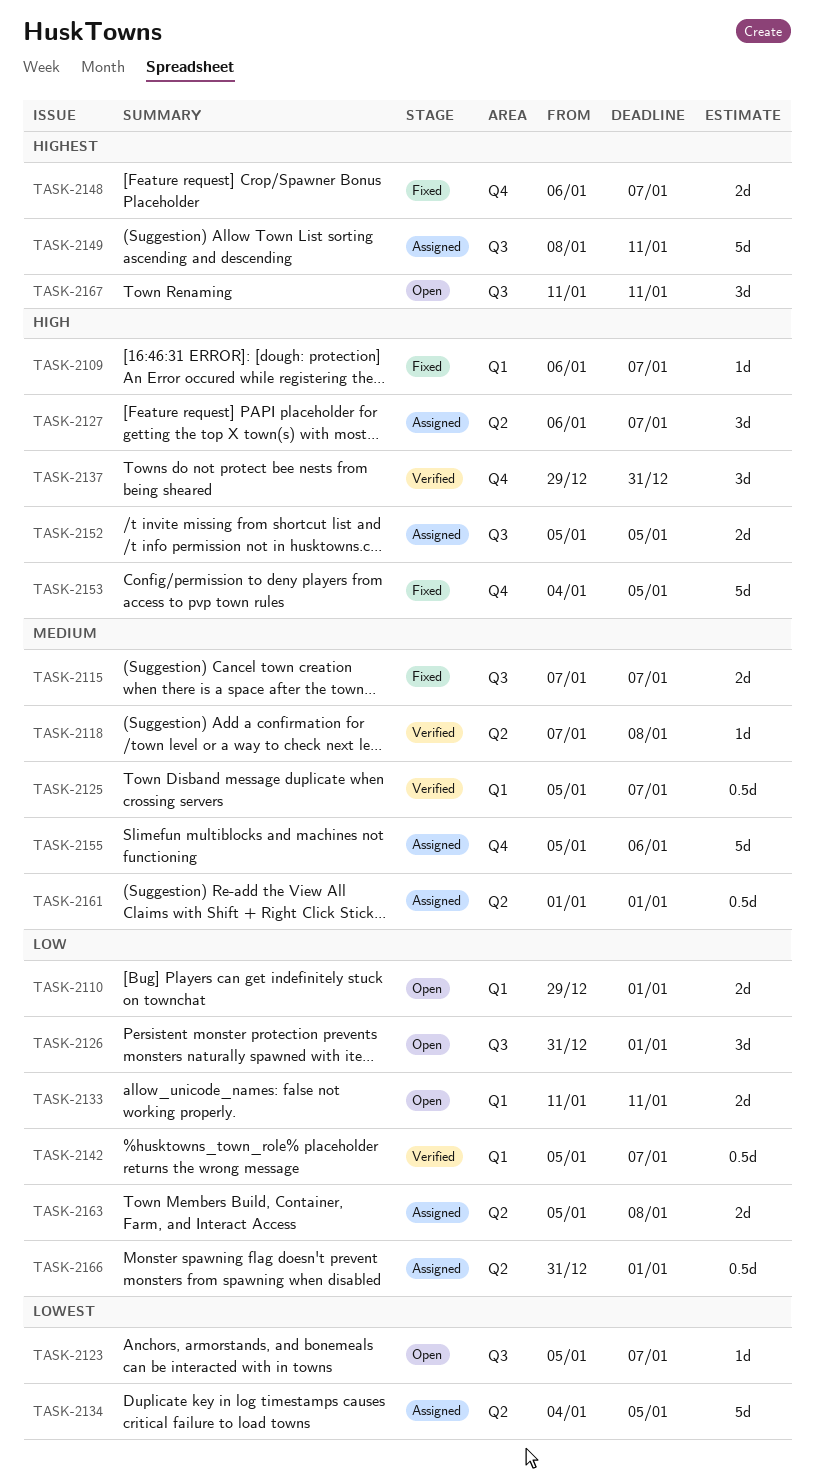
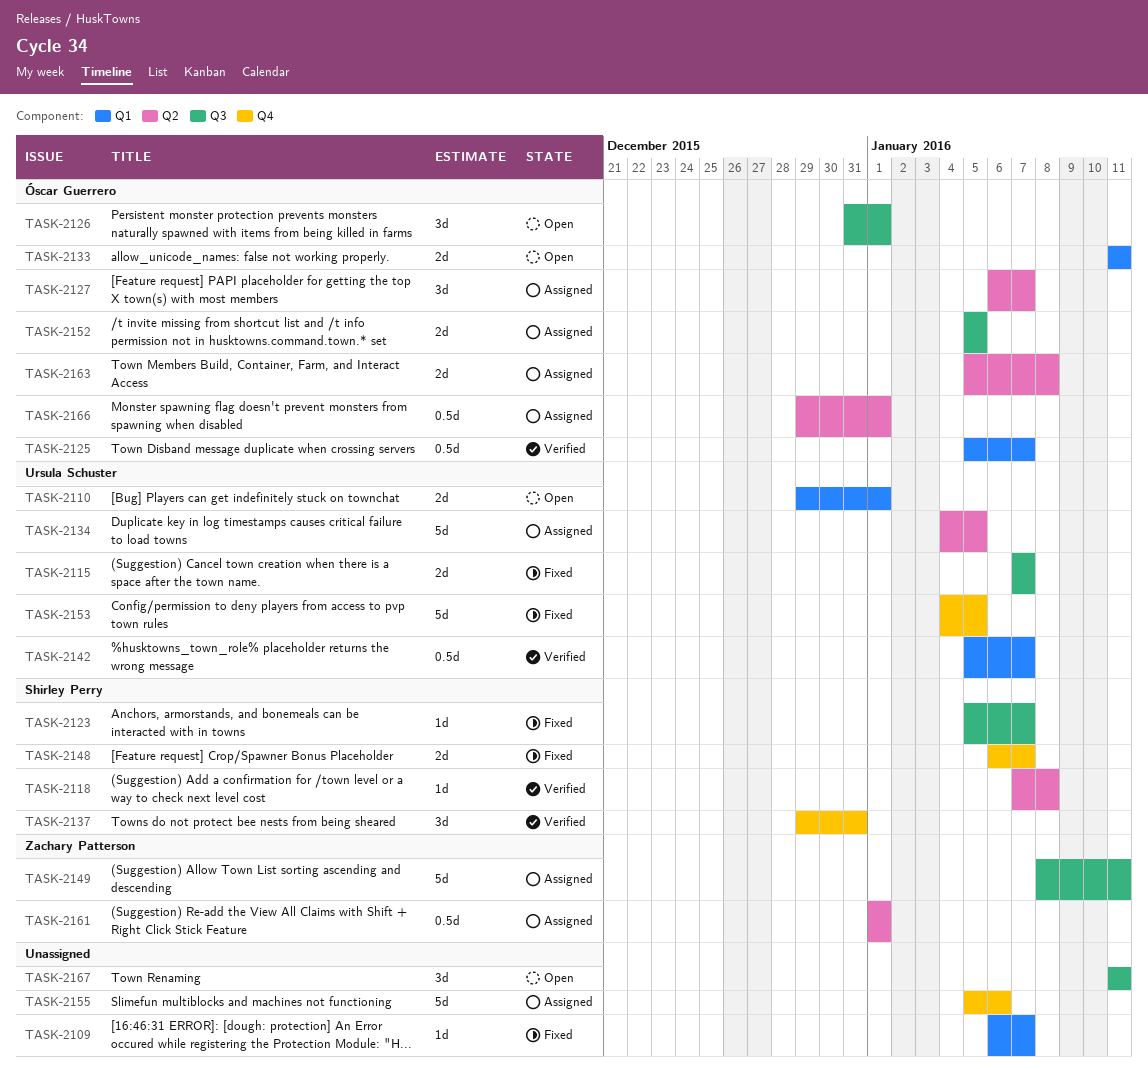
TASK-2123, status: Open -> Fixed
TASK-2166, start: Dec 31 -> Dec 29

